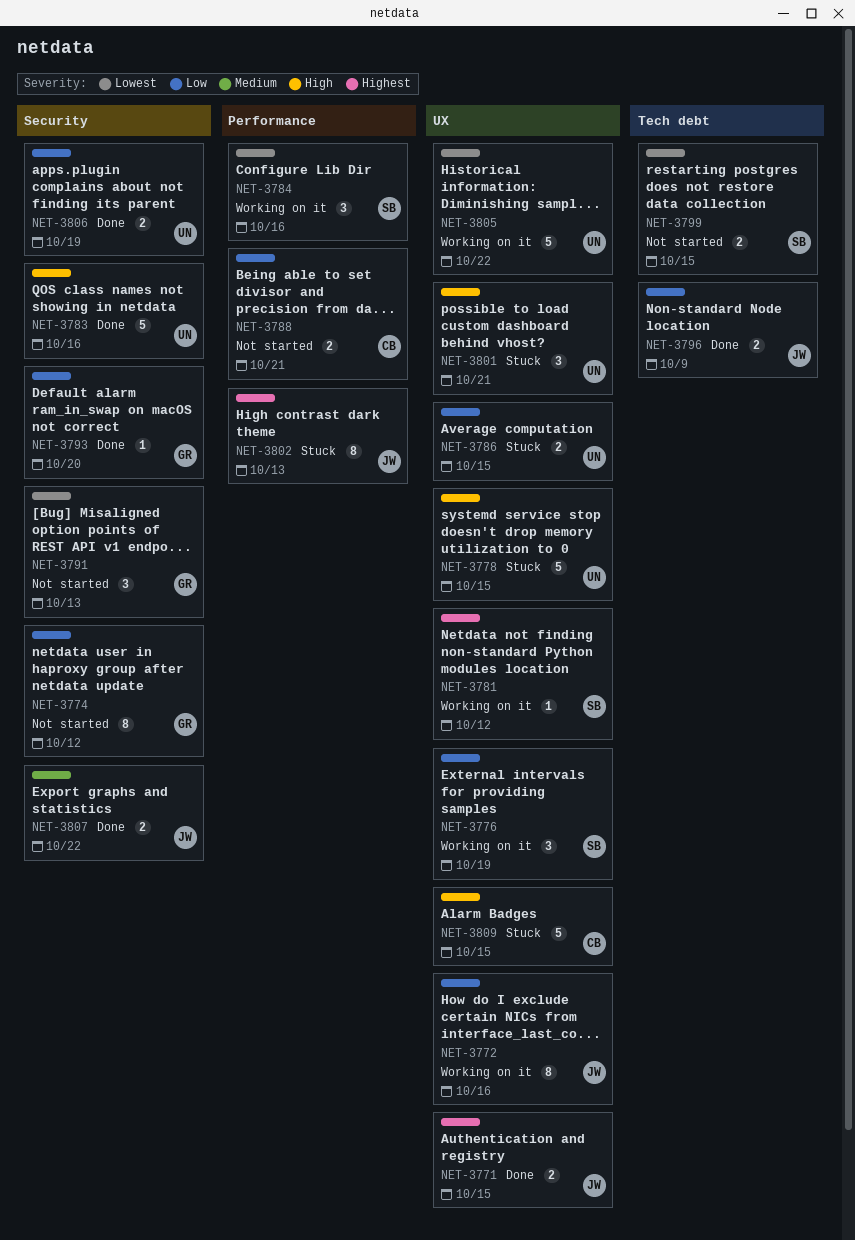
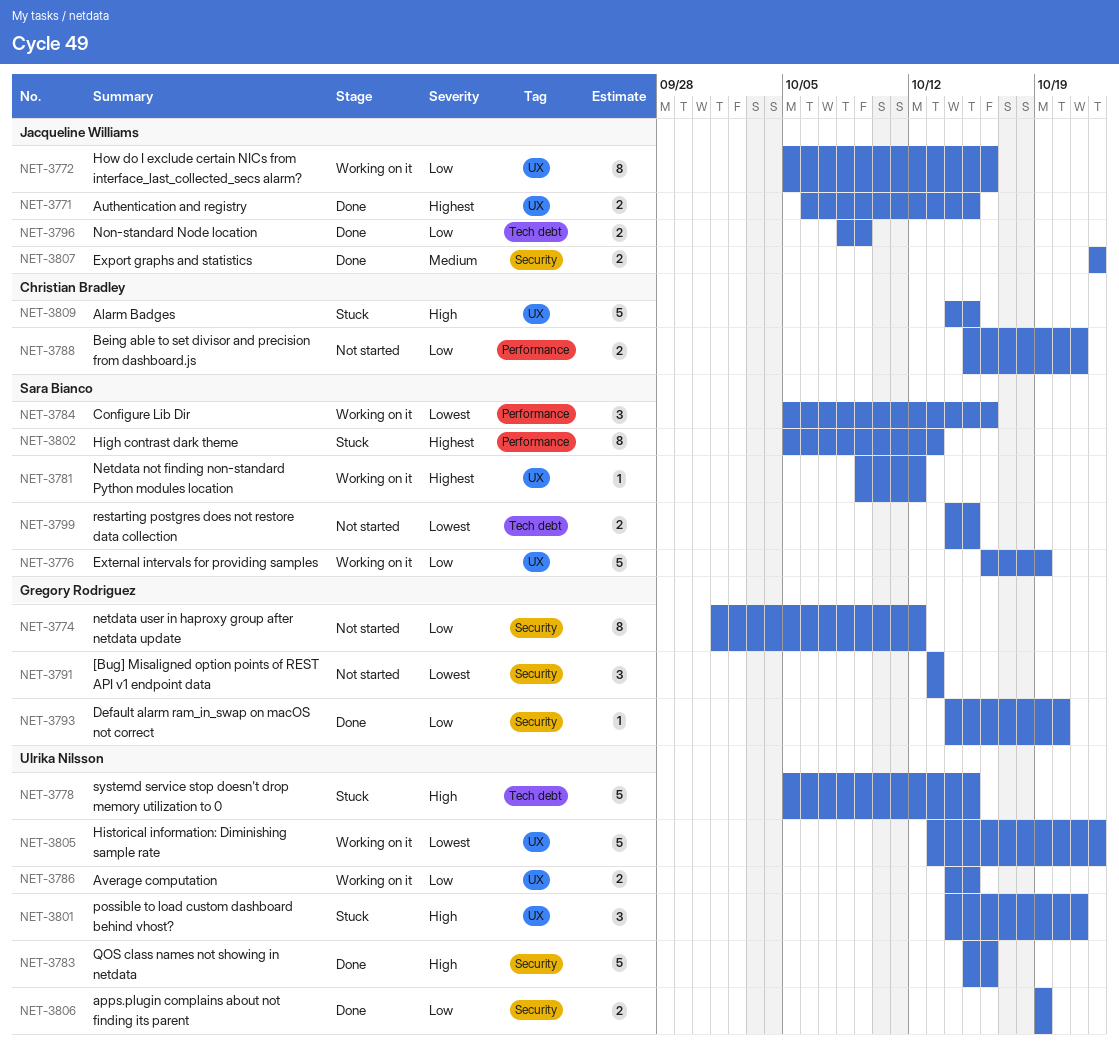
NET-3776, estimate: 3 -> 5
NET-3778, label: UX -> Tech debt
NET-3786, status: Stuck -> Working on it
NET-3802, owner: Jacqueline Williams -> Sara Bianco

